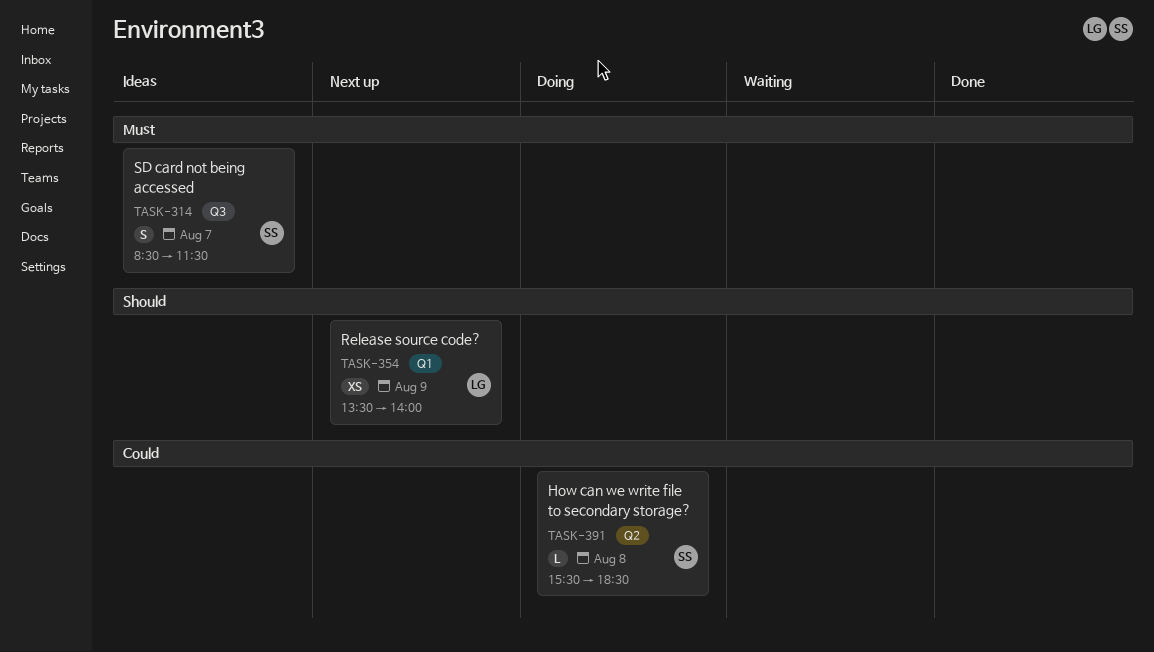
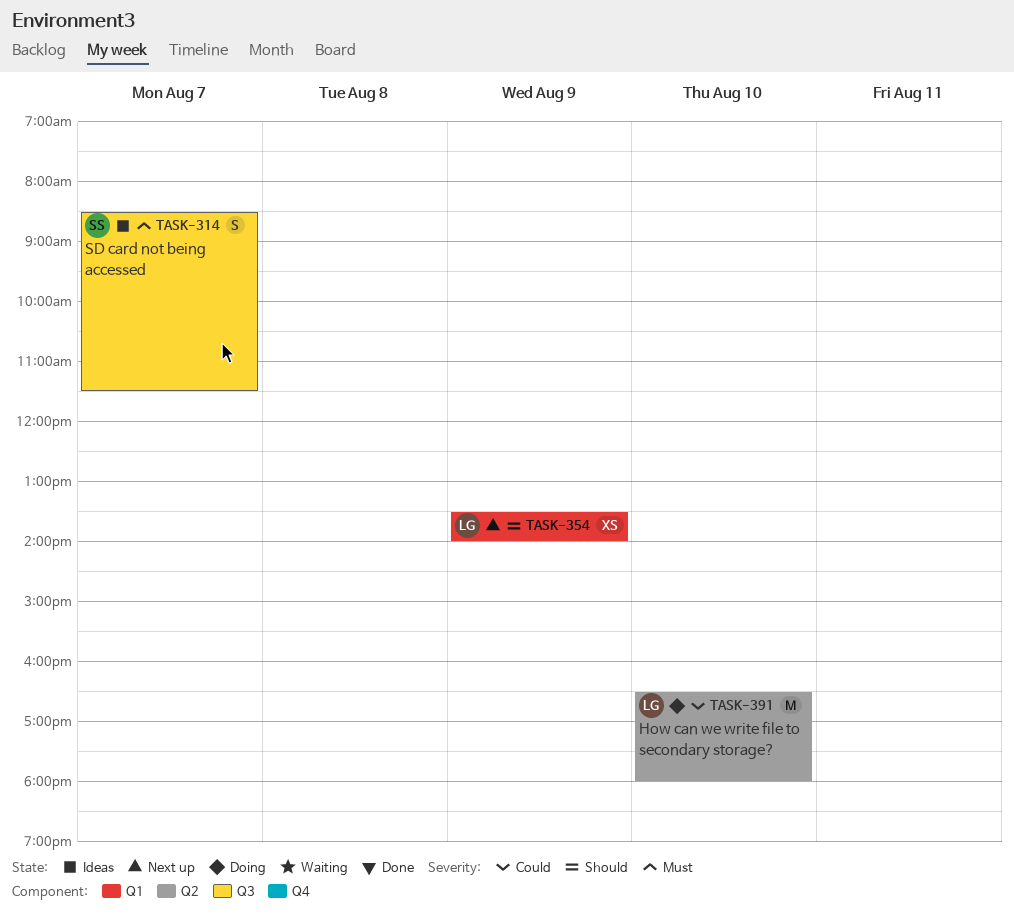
TASK-391, owner: SS -> LG
TASK-391, estimate: L -> M
TASK-391, day: Aug 8 -> Aug 10
TASK-391, begins: 15:30 -> 16:30
TASK-391, ends: 18:30 -> 18:00

